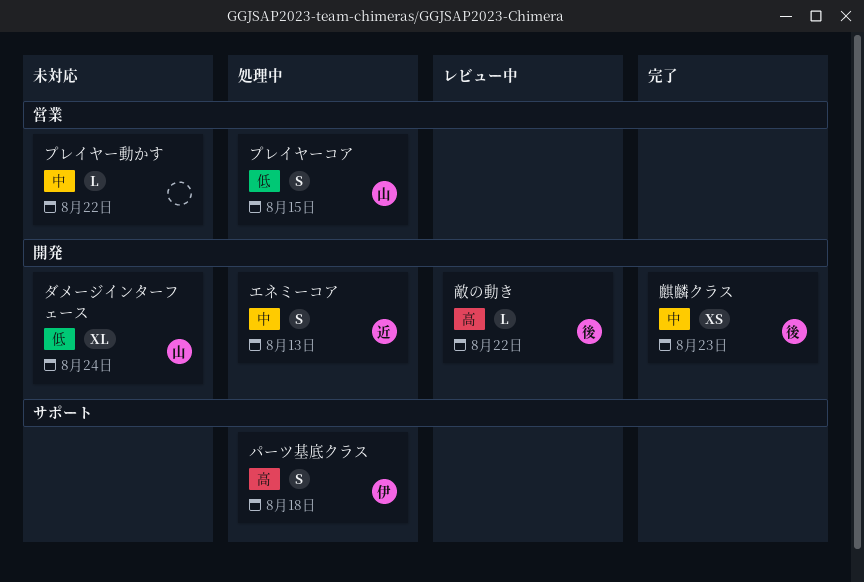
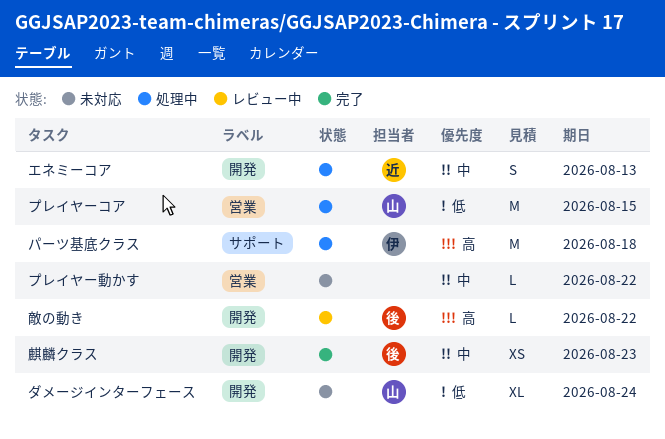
パーツ基底クラス, estimate: S -> M
プレイヤーコア, estimate: S -> M

